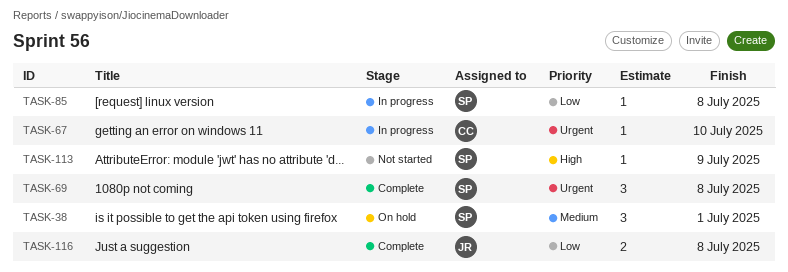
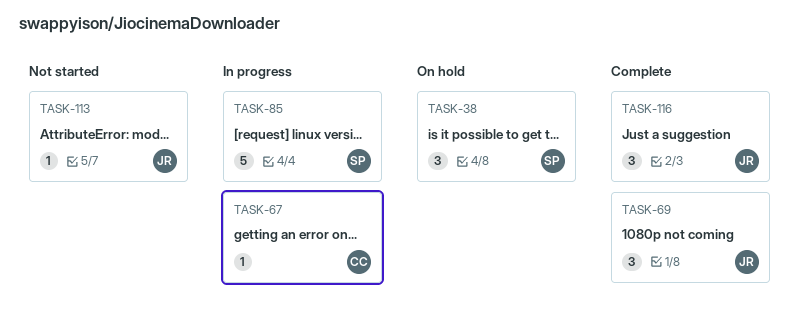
TASK-69, owner: SP -> JR
TASK-85, estimate: 1 -> 5
TASK-113, owner: SP -> JR
TASK-116, estimate: 2 -> 3

